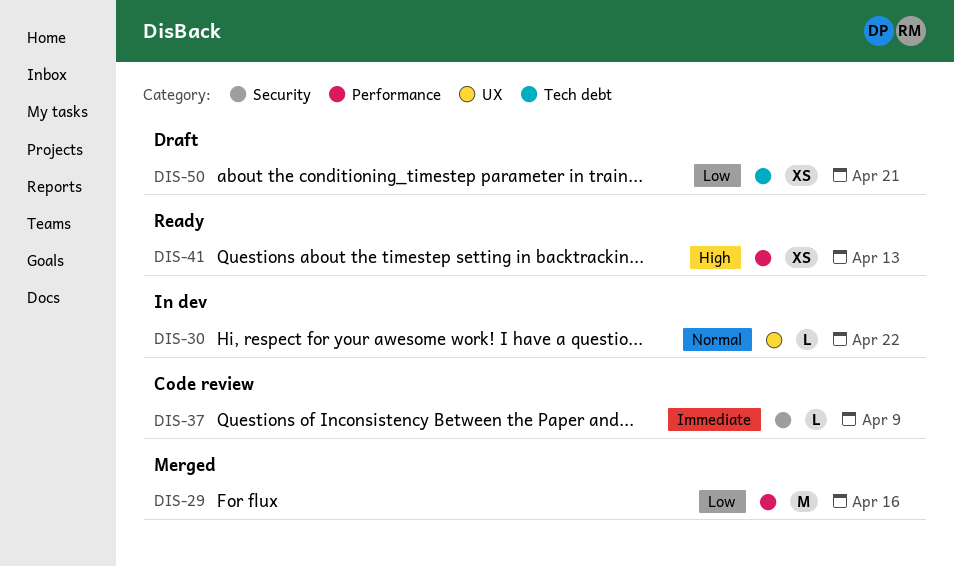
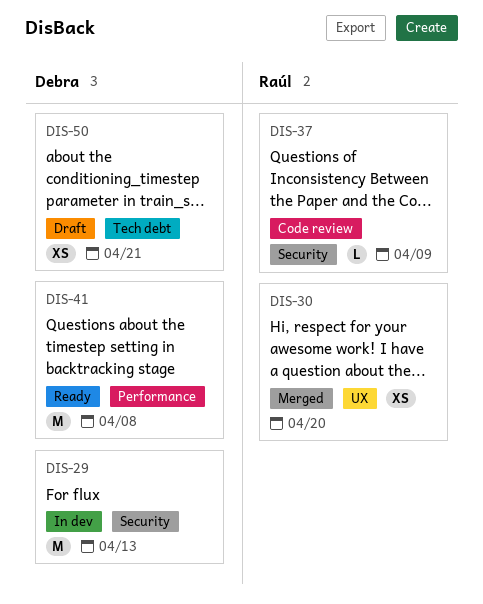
DIS-29, status: Merged -> In dev
DIS-29, label: Performance -> Security
DIS-29, due: Apr 16 -> Apr 13
DIS-30, status: In dev -> Merged
DIS-30, estimate: L -> XS
DIS-30, due: Apr 22 -> Apr 20
DIS-41, estimate: XS -> M
DIS-41, due: Apr 13 -> Apr 8

